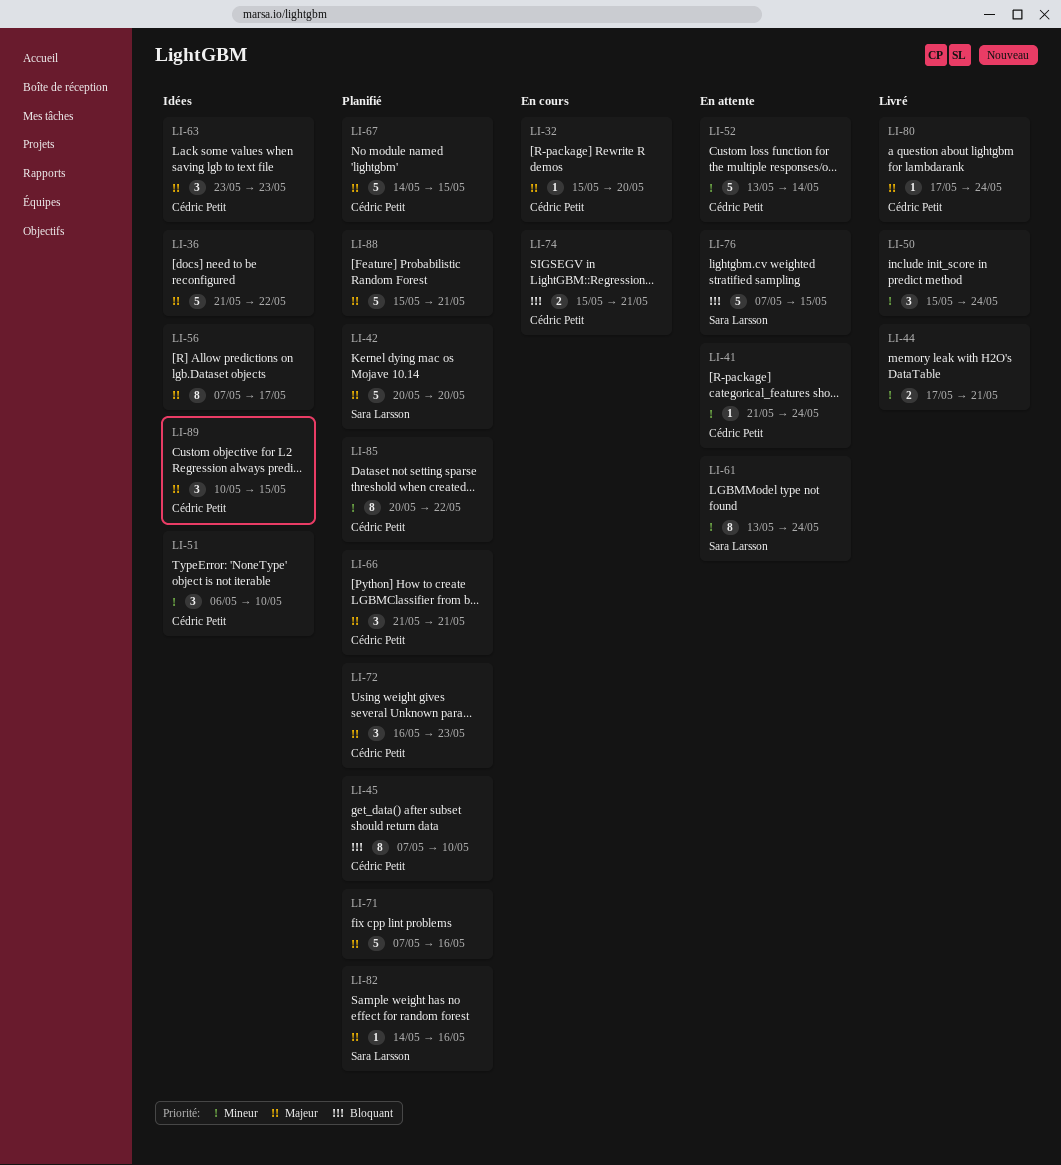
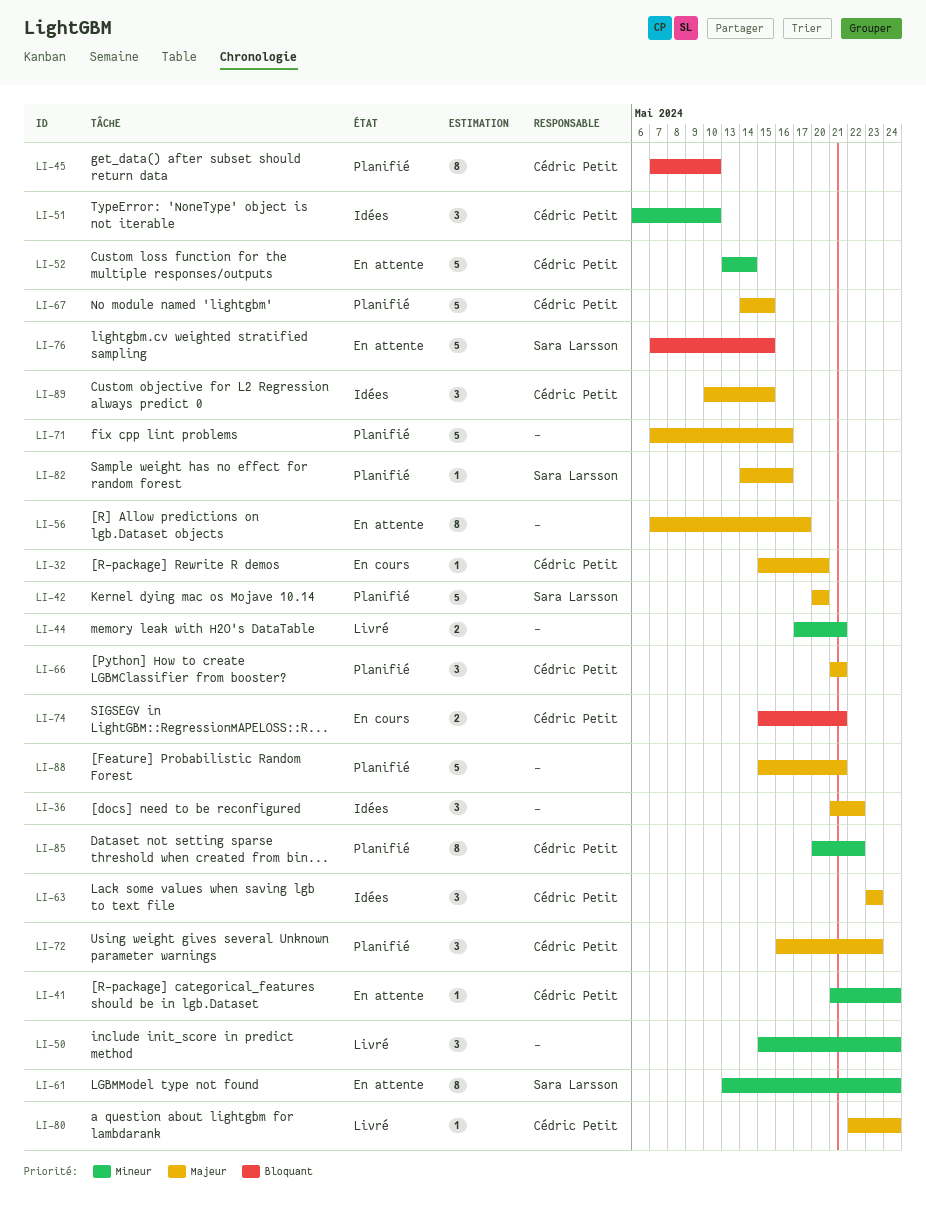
LI-36, estimate: 5 -> 3
LI-56, status: Idées -> En attente
LI-80, start: May 17 -> May 22

